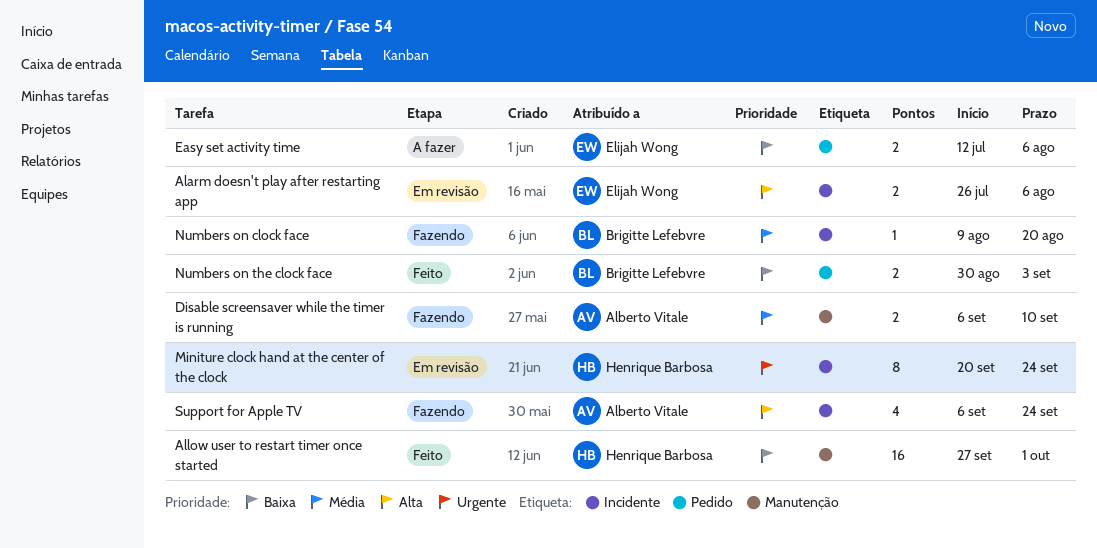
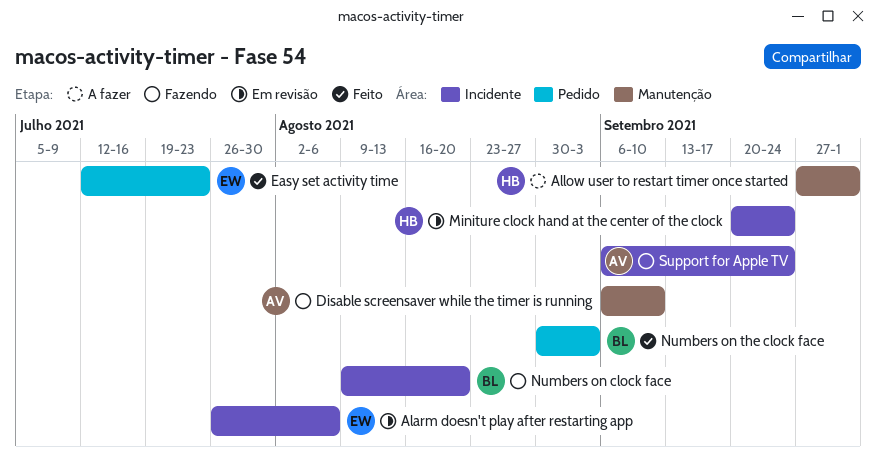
Allow user to restart timer once started, status: Feito -> A fazer
Easy set activity time, status: A fazer -> Feito
Easy set activity time, due: Aug 6 -> Jul 23

